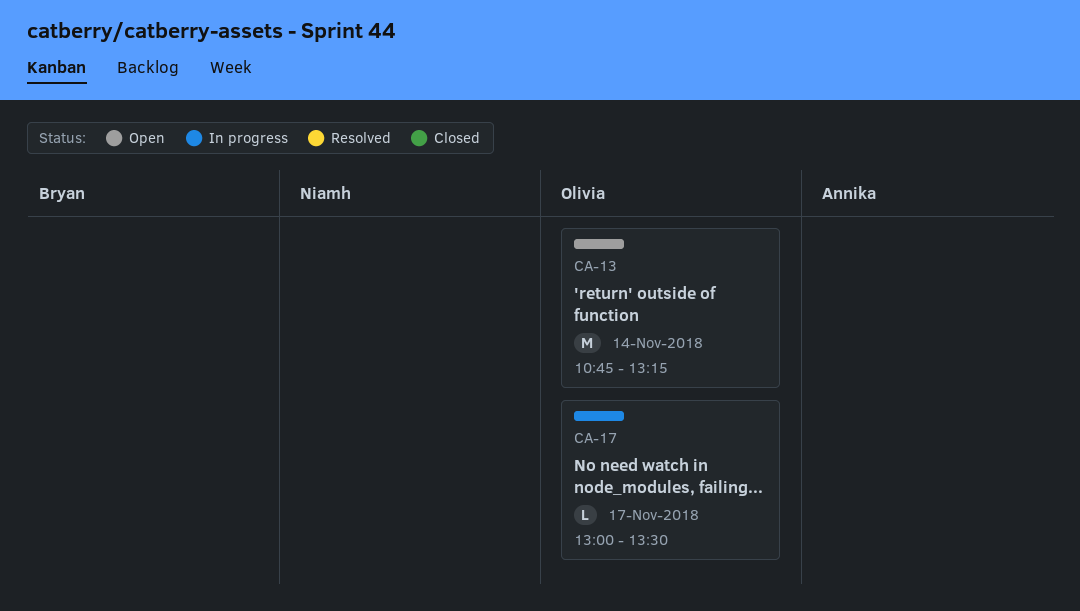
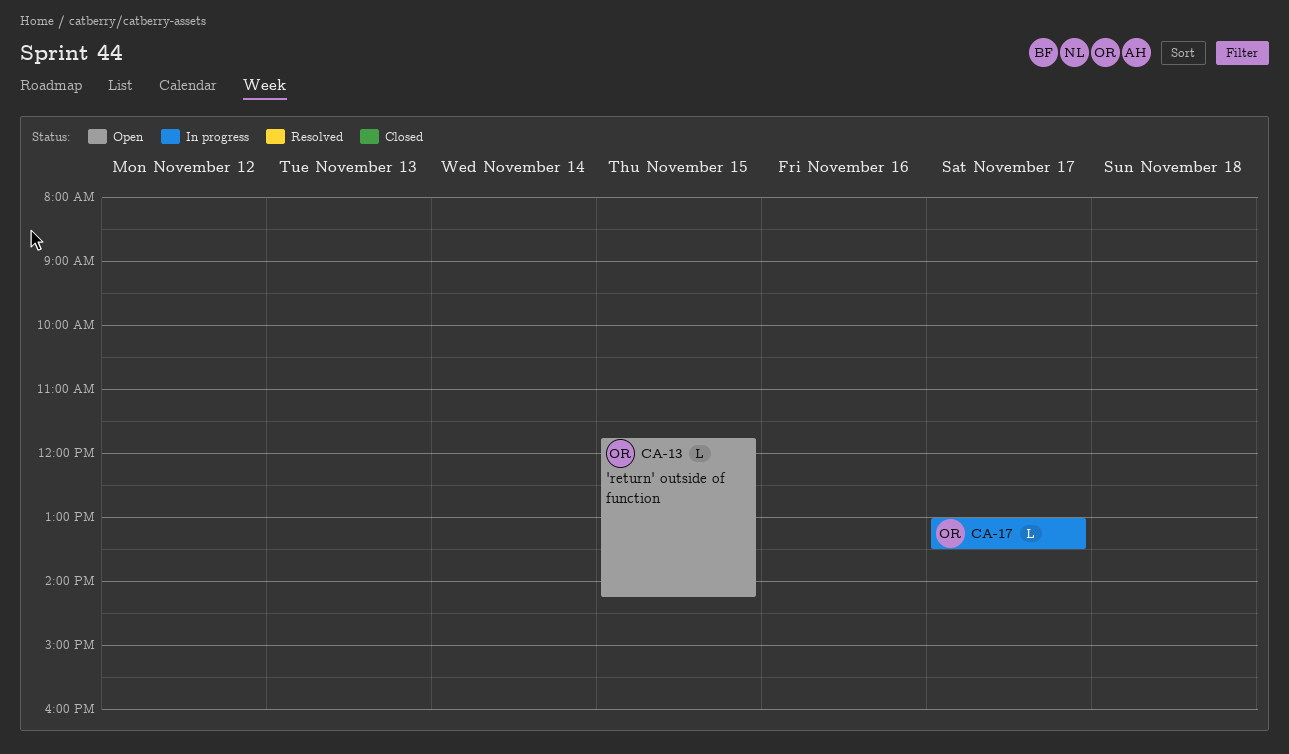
CA-13, estimate: M -> L
CA-13, day: Nov 14 -> Nov 15
CA-13, begins: 10:45 -> 11:45
CA-13, ends: 13:15 -> 14:15

